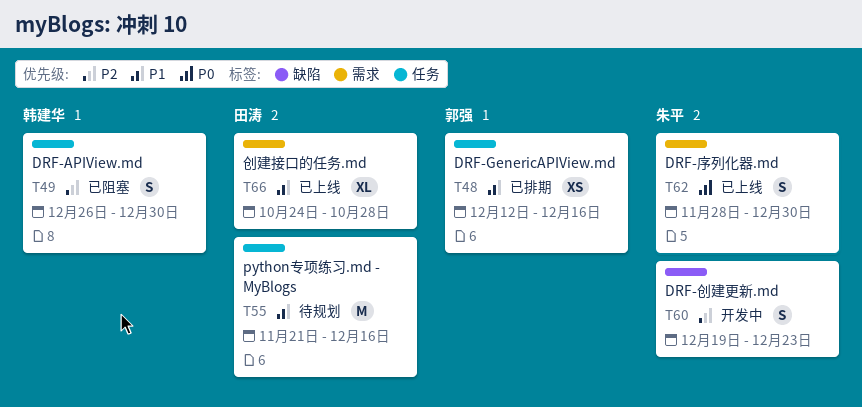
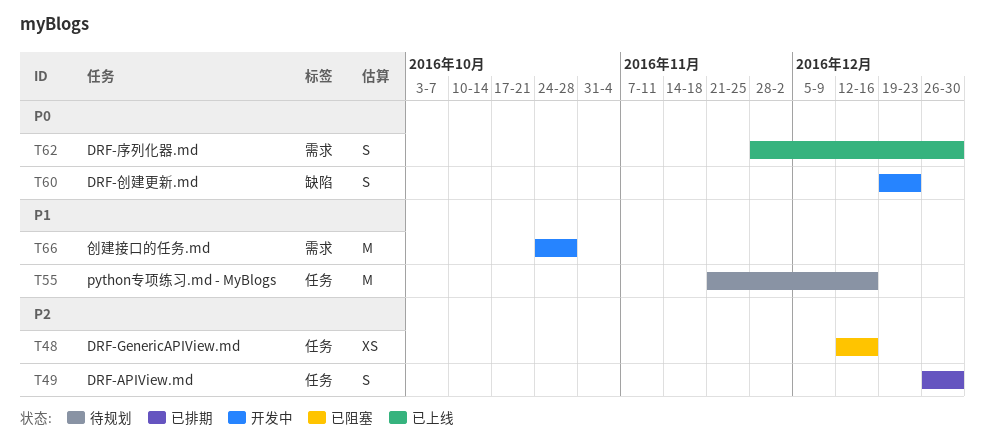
T48, status: 已排期 -> 已阻塞
T48, priority: P1 -> P2
T49, status: 已阻塞 -> 已排期
T60, priority: P2 -> P0
T66, status: 已上线 -> 开发中
T66, estimate: XL -> M

